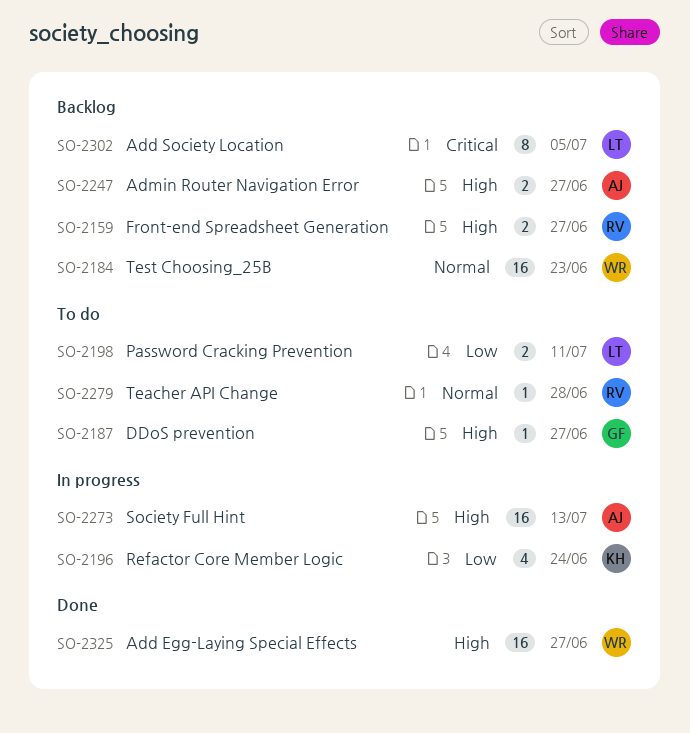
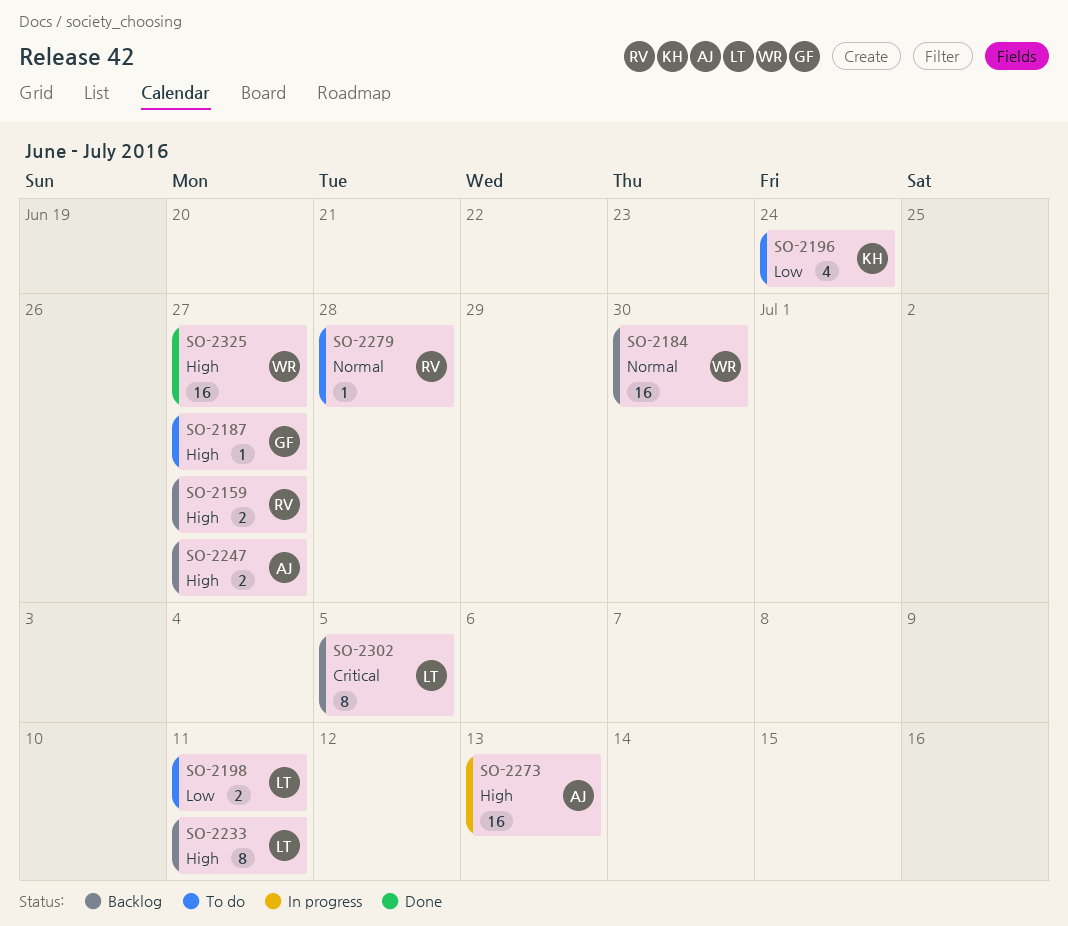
SO-2184, due: Jun 23 -> Jun 30
SO-2196, status: In progress -> To do
SO-2233: none -> present

